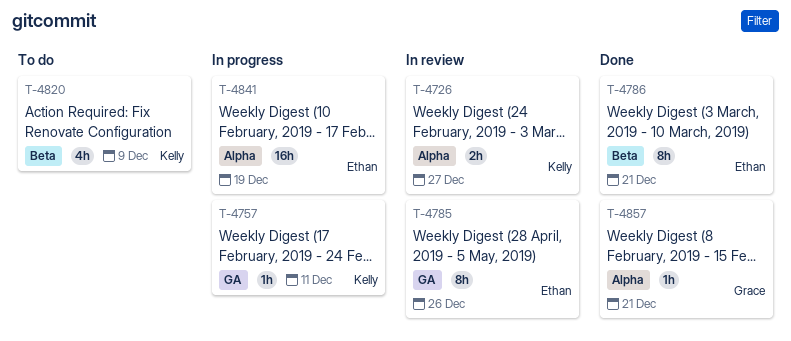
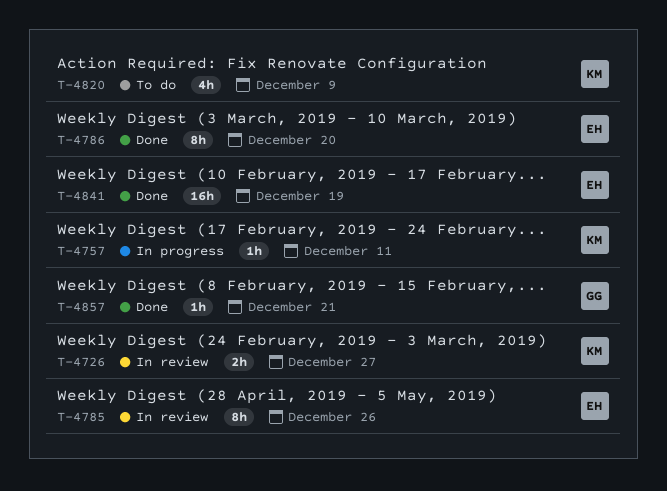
T-4786, due: Dec 21 -> Dec 20
T-4841, status: In progress -> Done

